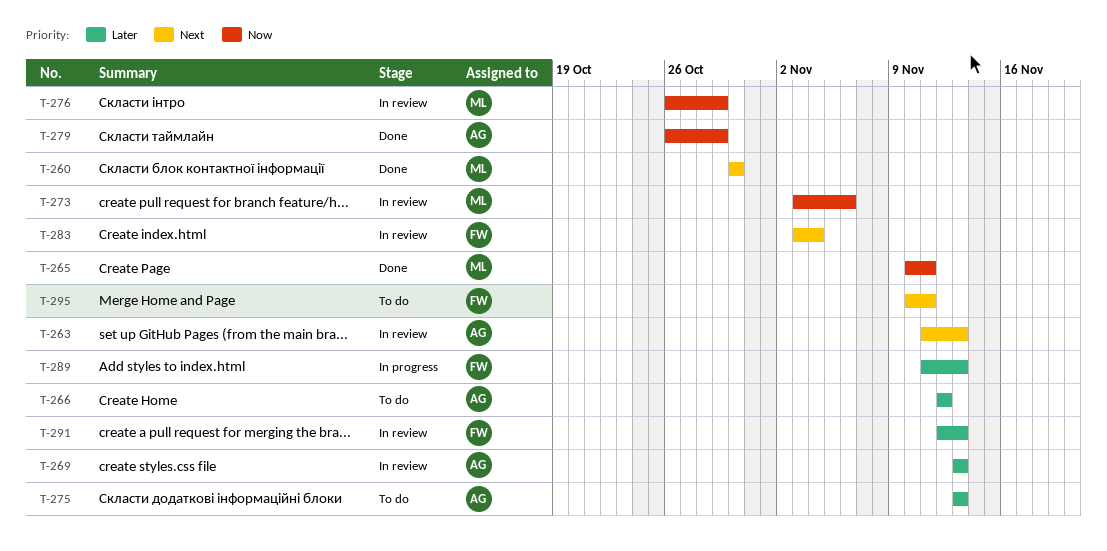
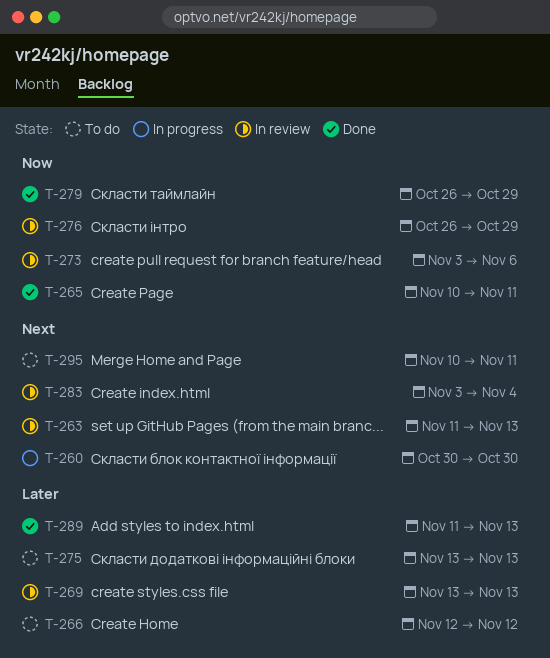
T-260, status: Done -> In progress
T-289, status: In progress -> Done
T-291: present -> none

